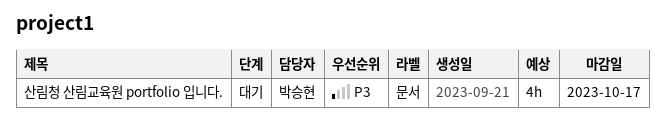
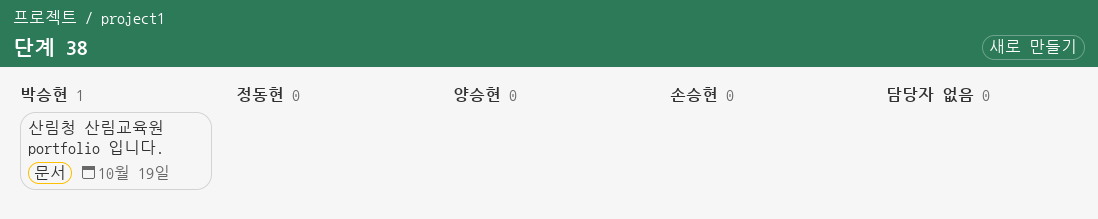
산림청 산림교육원 portfolio 입니다., due: Oct 17 -> Oct 19

